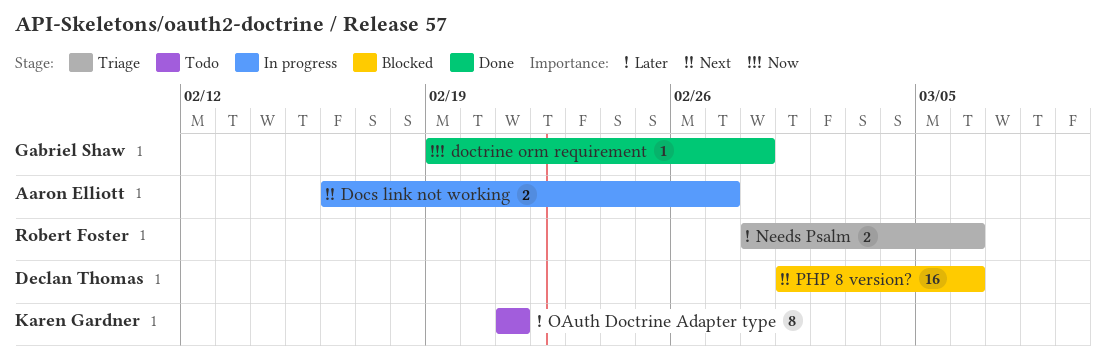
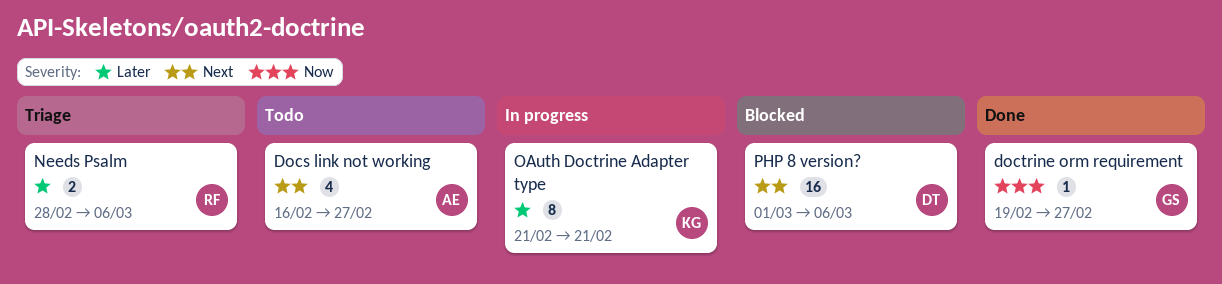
Docs link not working, status: In progress -> Todo
Docs link not working, estimate: 2 -> 4
doctrine orm requirement, due: Feb 28 -> Feb 27
OAuth Doctrine Adapter type, status: Todo -> In progress

